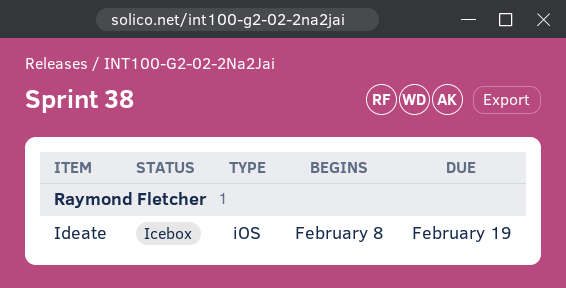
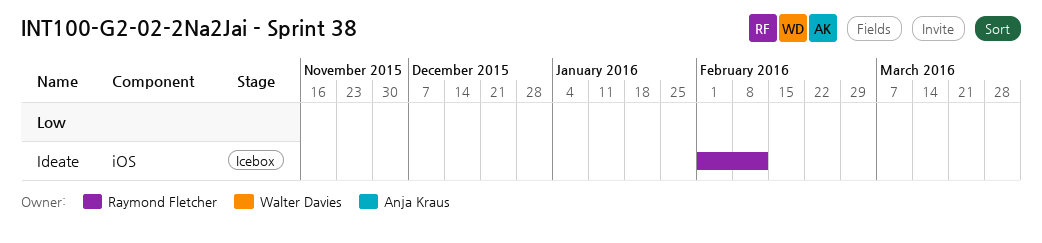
Ideate, start: Feb 8 -> Feb 1
Ideate, due: Feb 19 -> Feb 12

